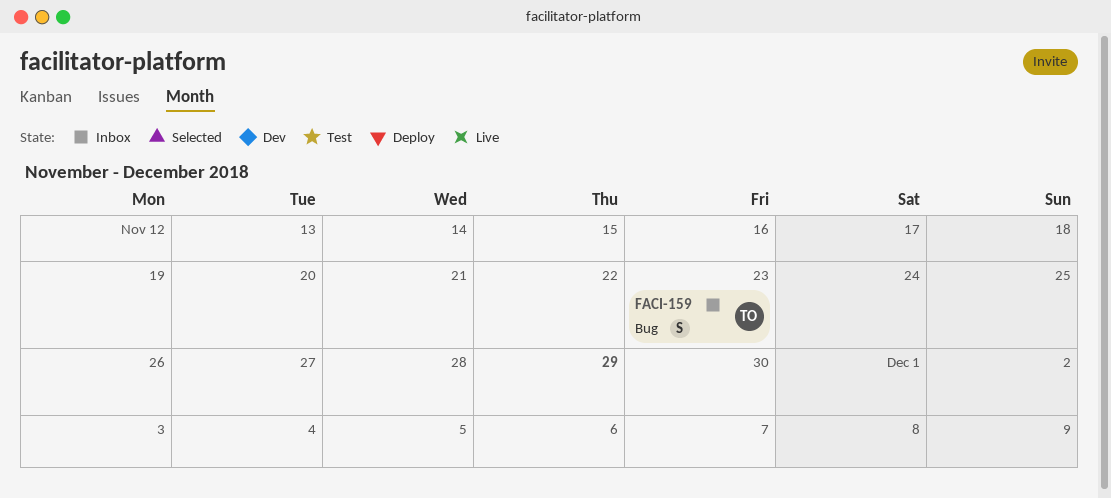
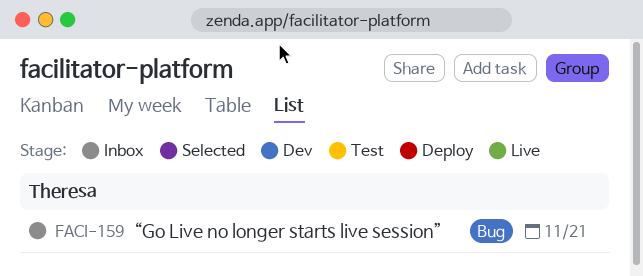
FACI-159, due: Nov 23 -> Nov 21

